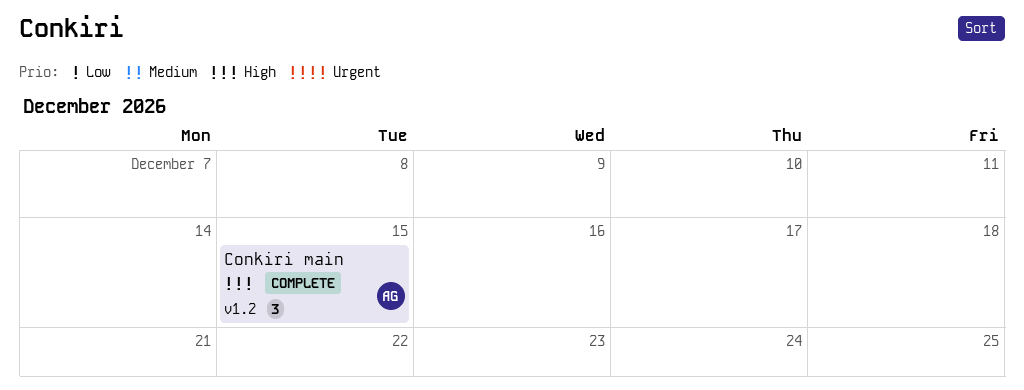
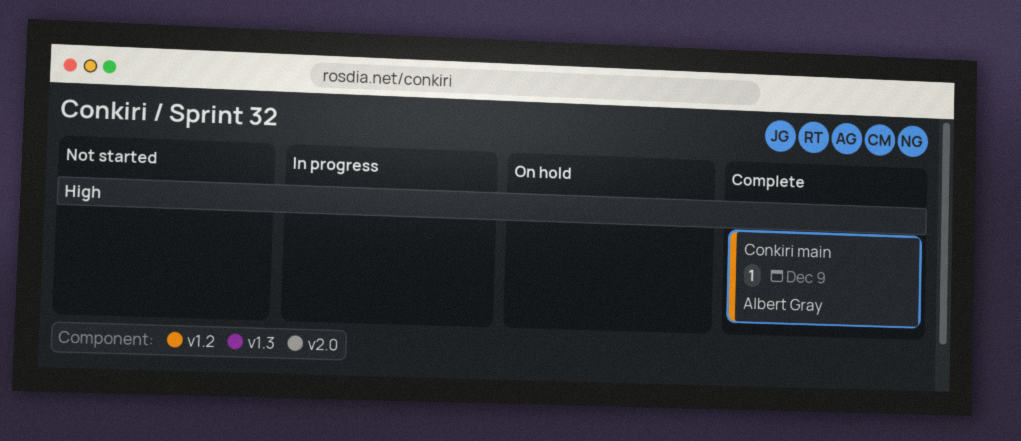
Conkiri main, estimate: 3 -> 1
Conkiri main, due: Dec 15 -> Dec 9

